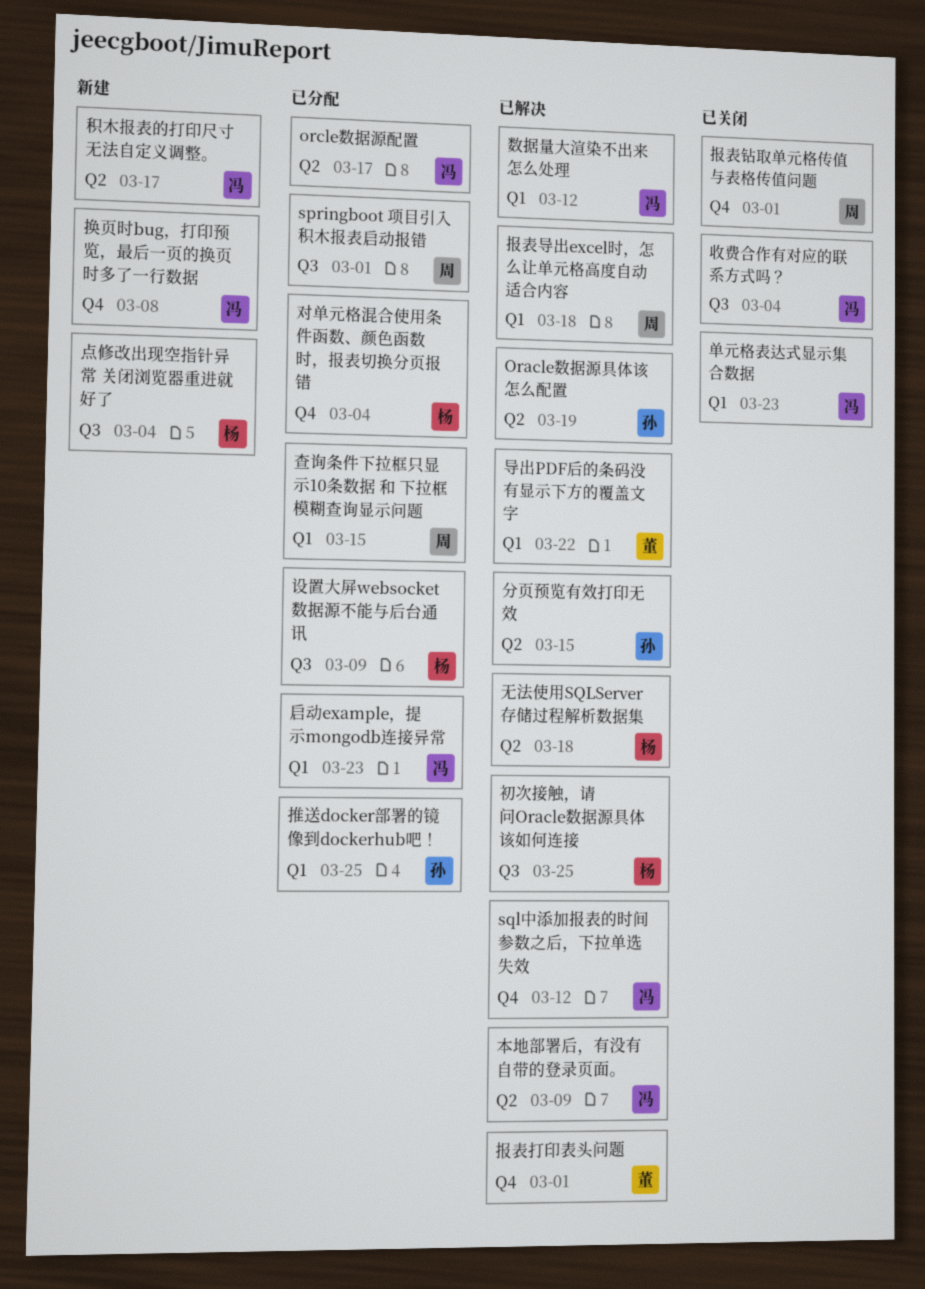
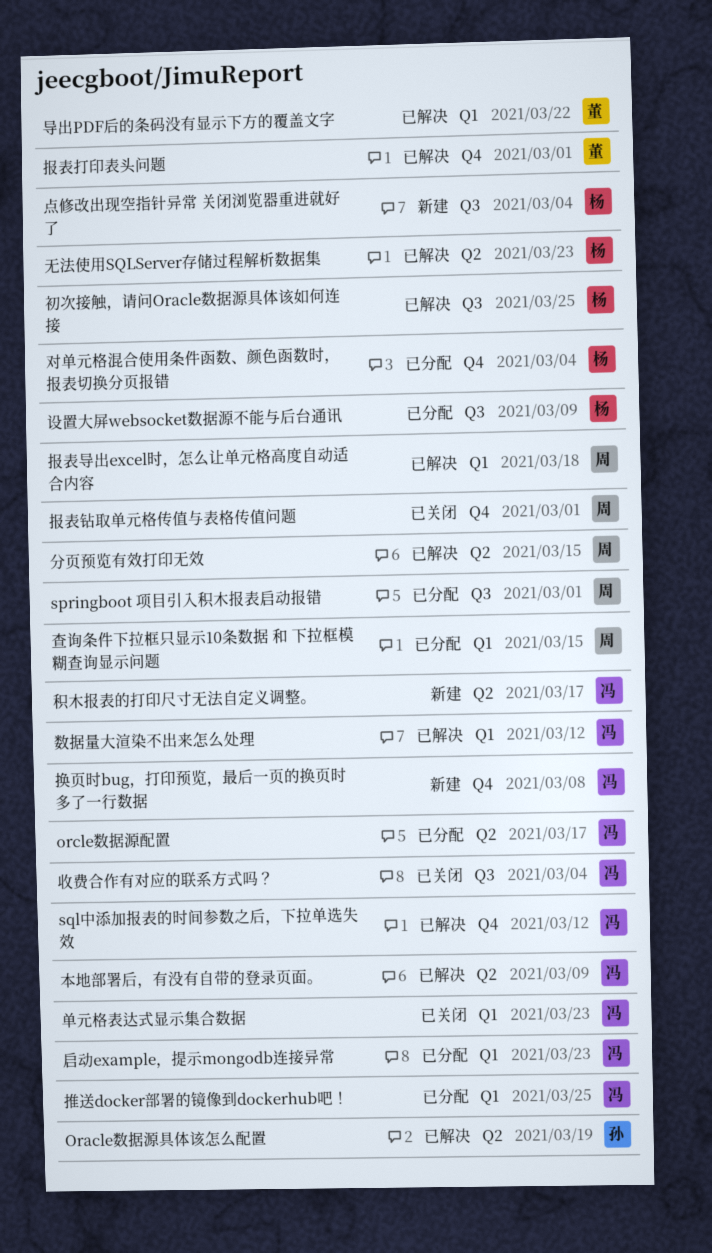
分页预览有效打印无效, owner: 孙 -> 周
推送docker部署的镜像到dockerhub吧！, owner: 孙 -> 冯
无法使用SQLServer存储过程解析数据集, due: Mar 18 -> Mar 23

